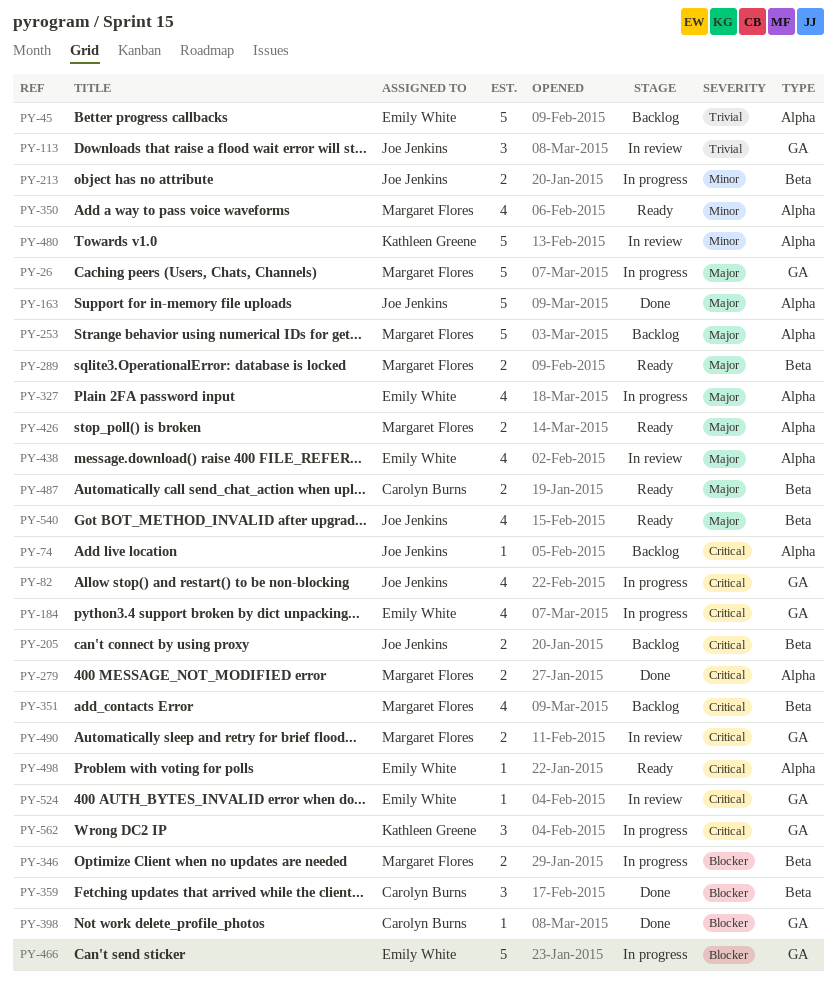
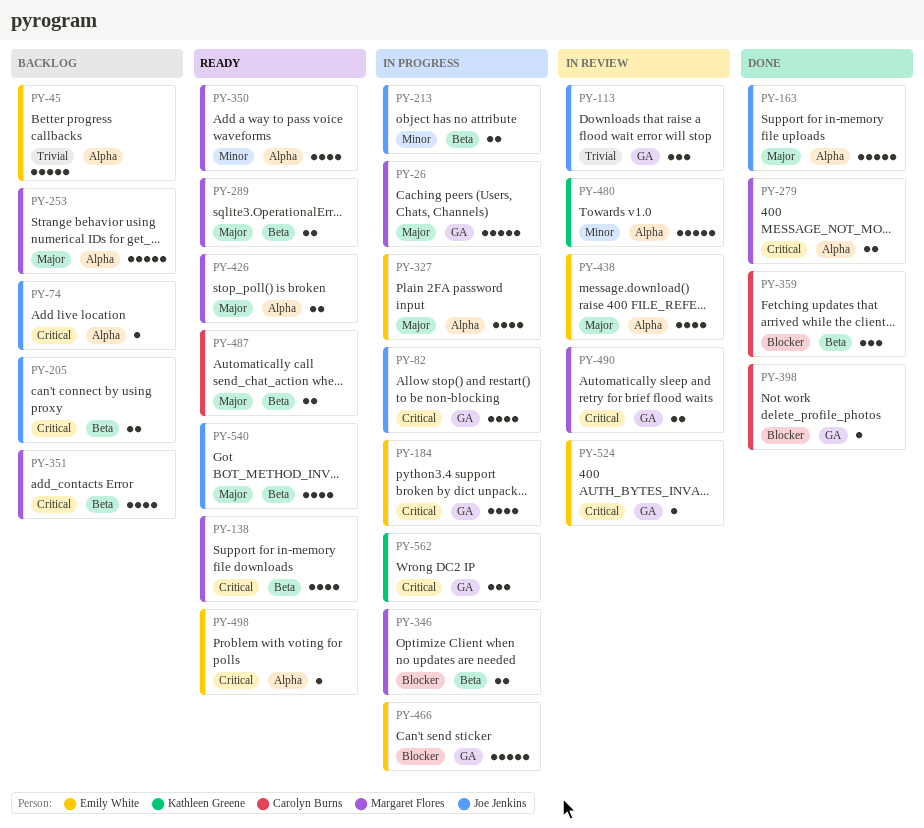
PY-138: none -> present

